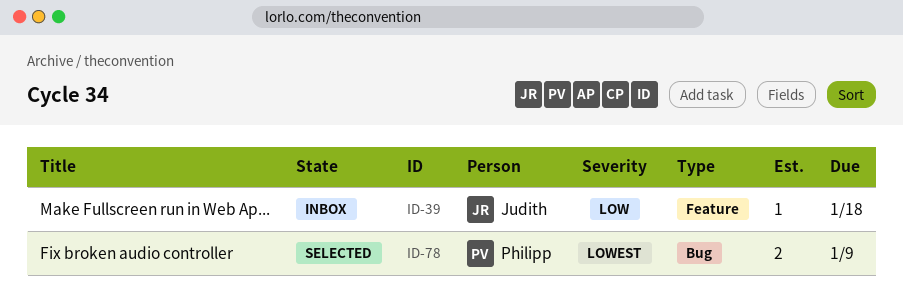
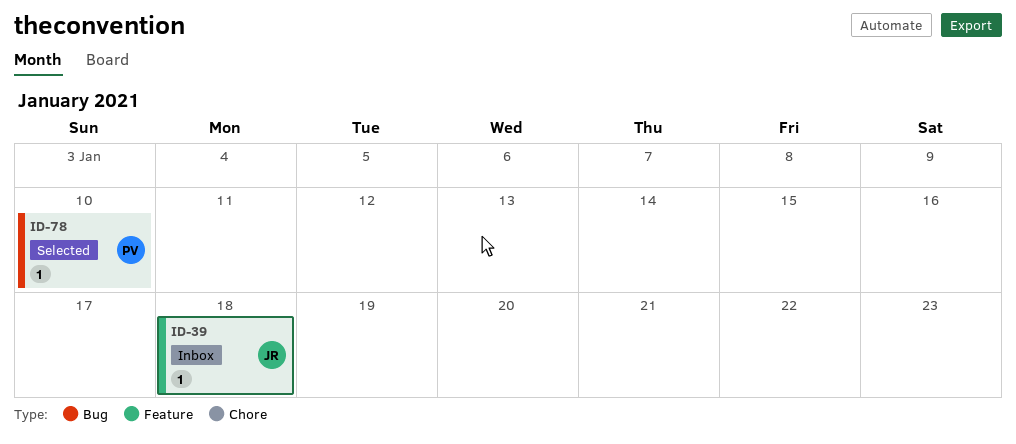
ID-78, estimate: 2 -> 1
ID-78, due: Jan 9 -> Jan 10

